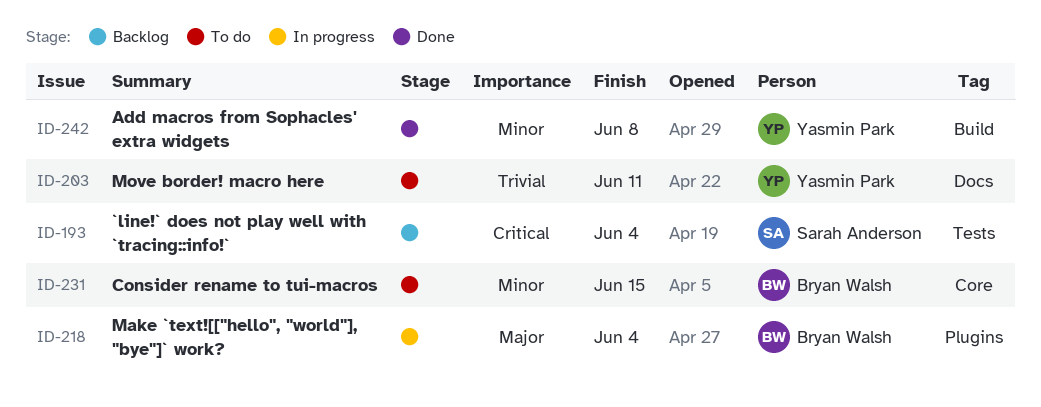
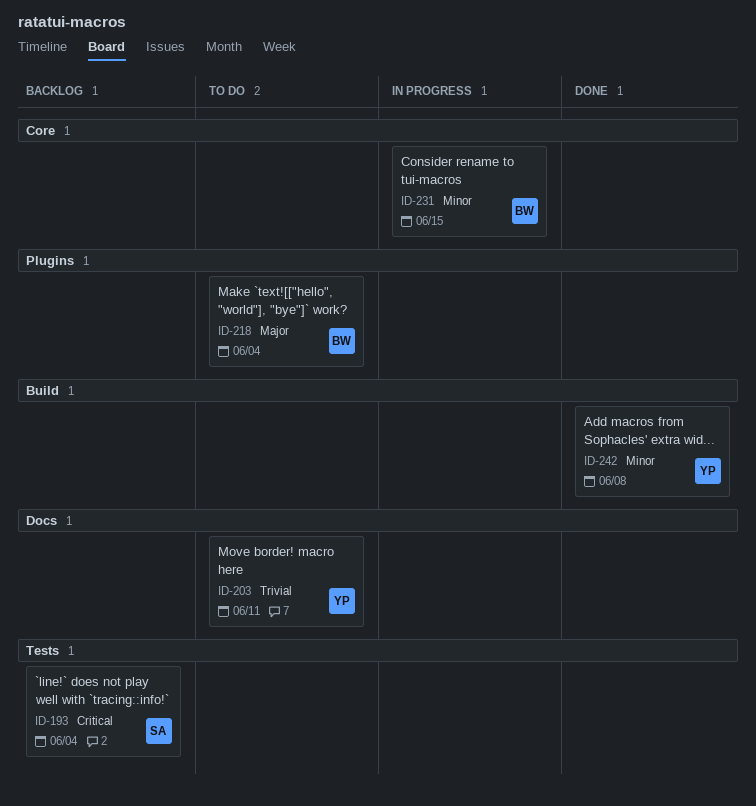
ID-218, status: In progress -> To do
ID-231, status: To do -> In progress

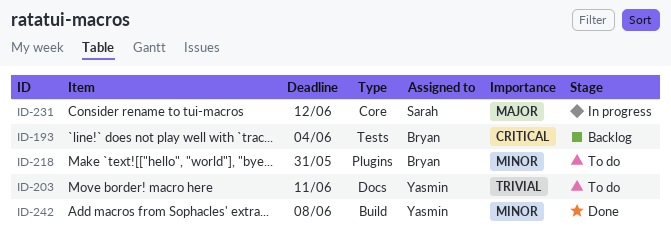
ID-193, owner: Sarah -> Bryan
ID-218, priority: Major -> Minor
ID-218, due: Jun 4 -> May 31
ID-231, owner: Bryan -> Sarah
ID-231, priority: Minor -> Major
ID-231, due: Jun 15 -> Jun 12

